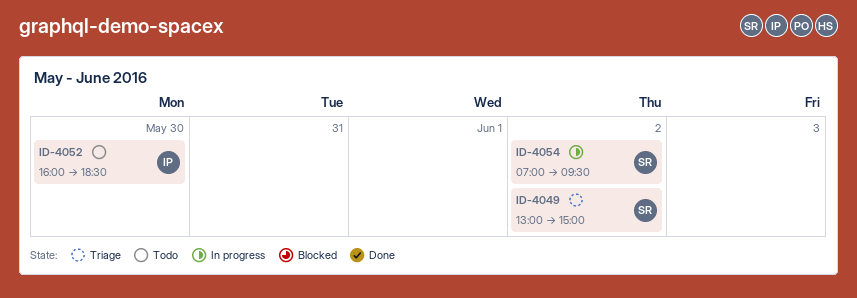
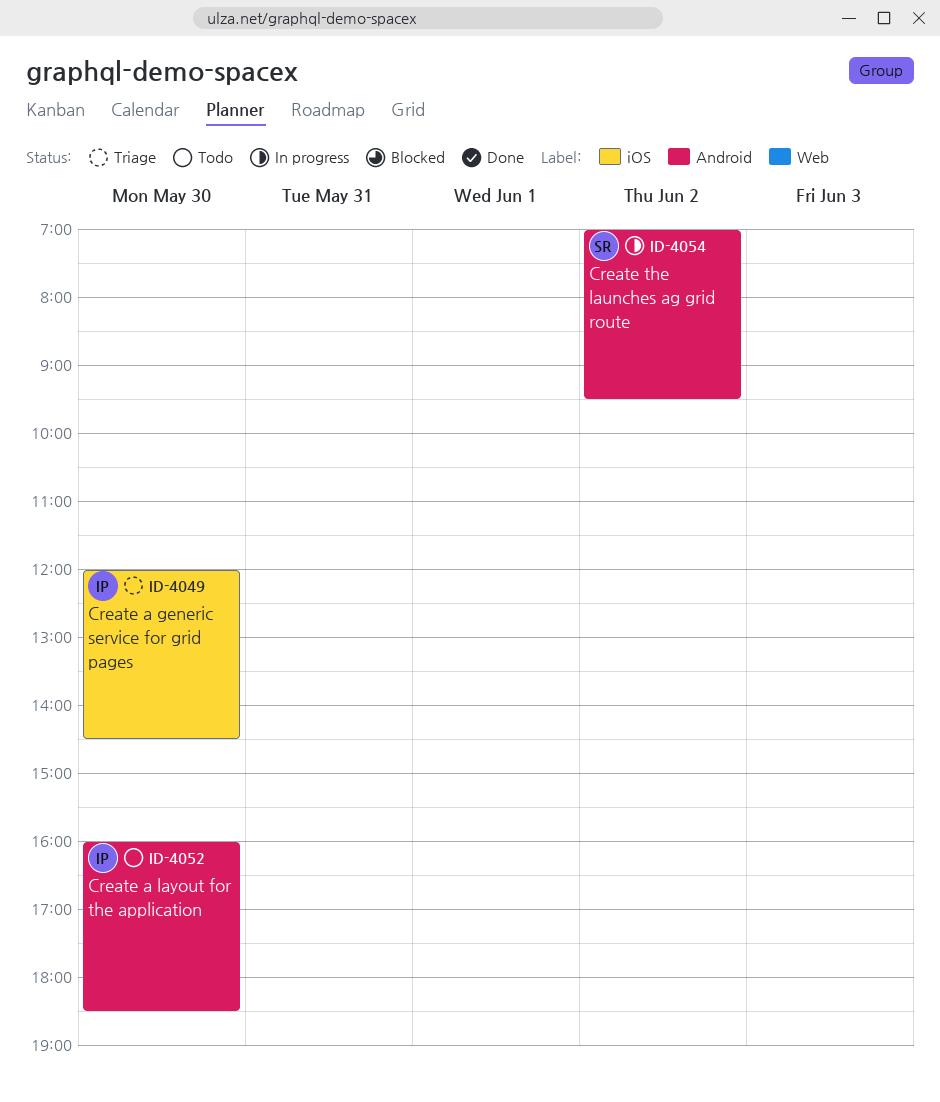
ID-4049, owner: SR -> IP
ID-4049, day: Jun 2 -> May 30
ID-4049, begins: 13:00 -> 12:00
ID-4049, ends: 15:00 -> 14:30

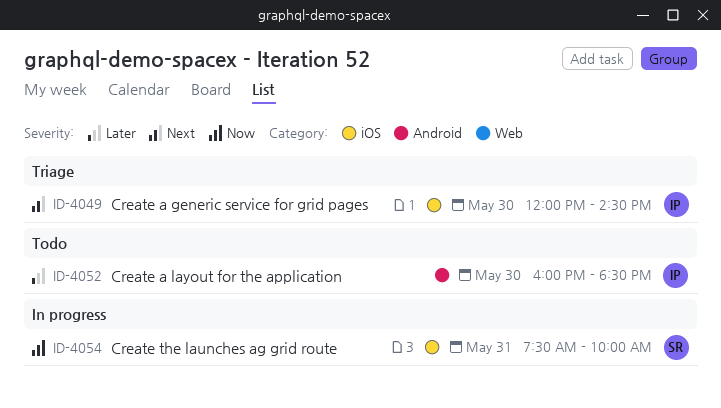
ID-4054, label: Android -> iOS
ID-4054, day: Jun 2 -> May 31
ID-4054, begins: 07:00 -> 07:30
ID-4054, ends: 09:30 -> 10:00

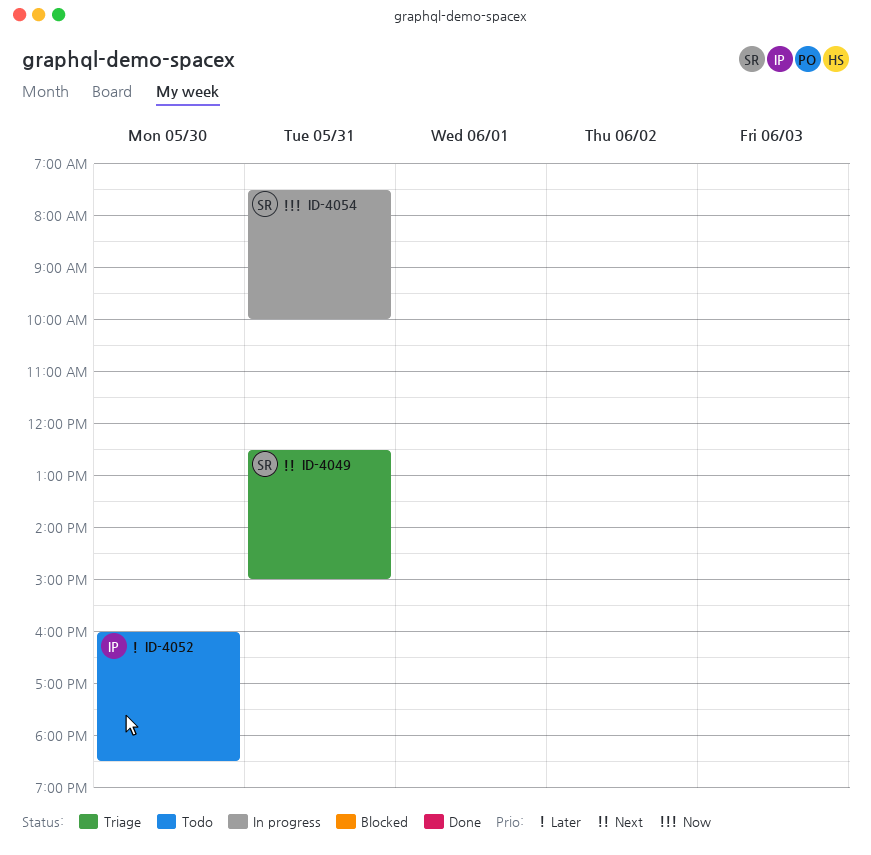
ID-4049, owner: IP -> SR
ID-4049, day: May 30 -> May 31
ID-4049, begins: 12:00 -> 12:30
ID-4049, ends: 14:30 -> 15:00

